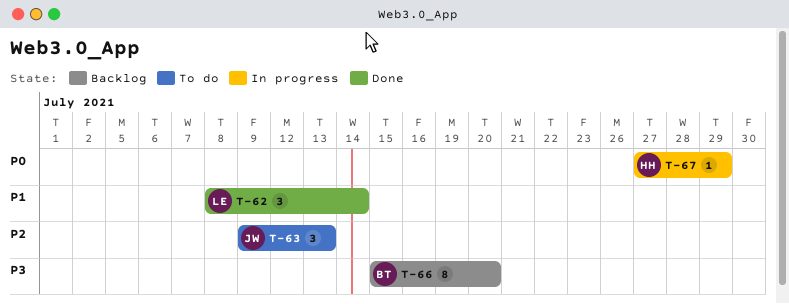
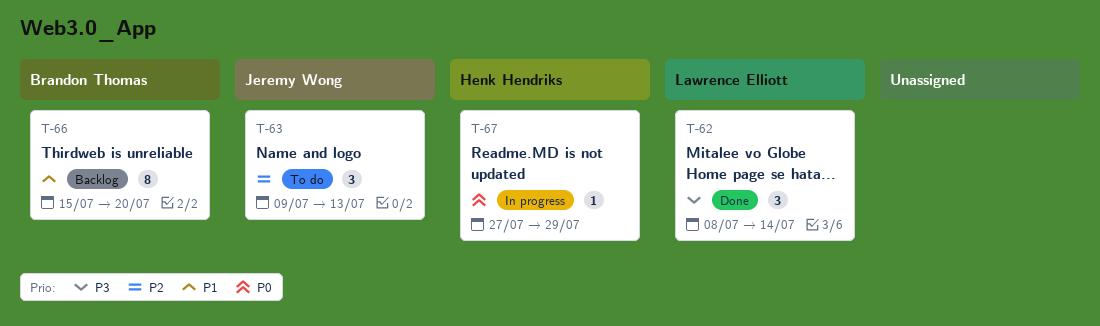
T-62, priority: P1 -> P3
T-66, priority: P3 -> P1

